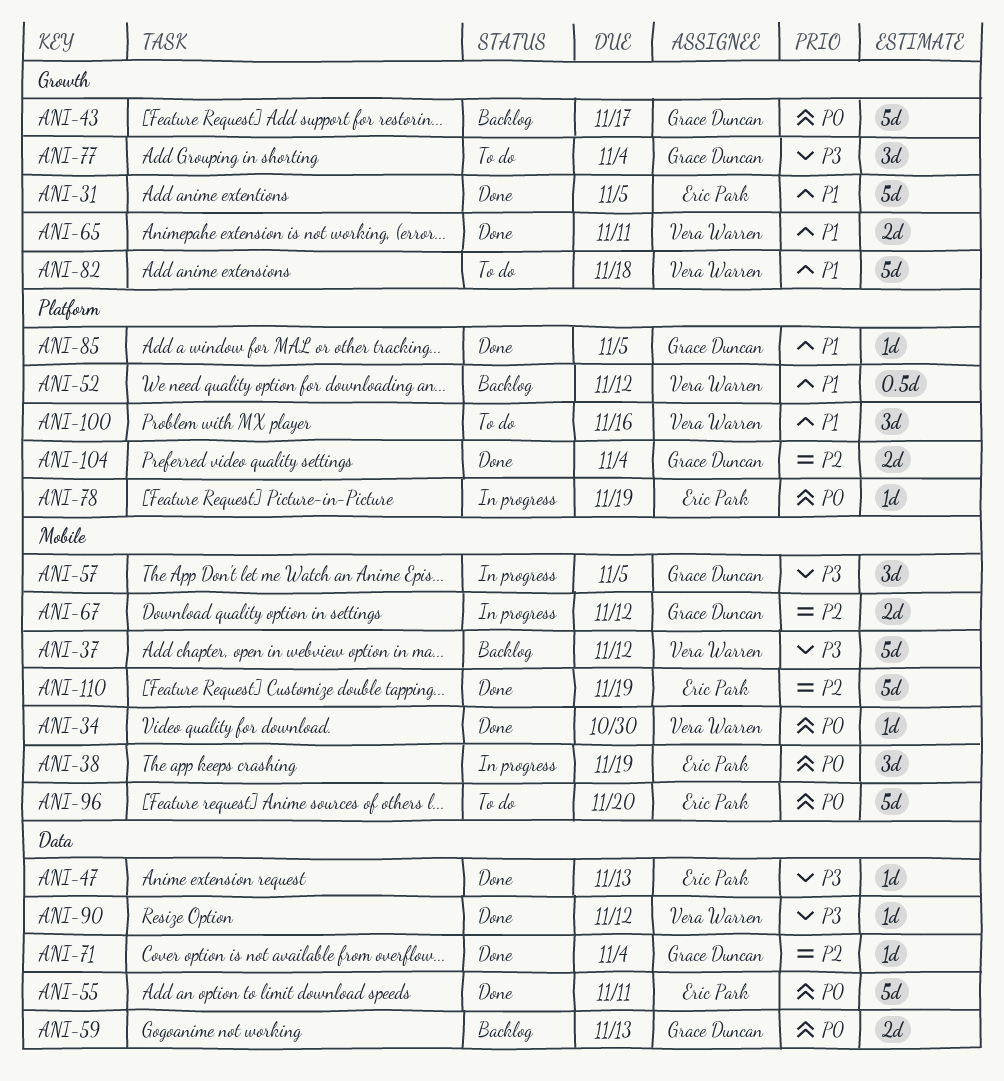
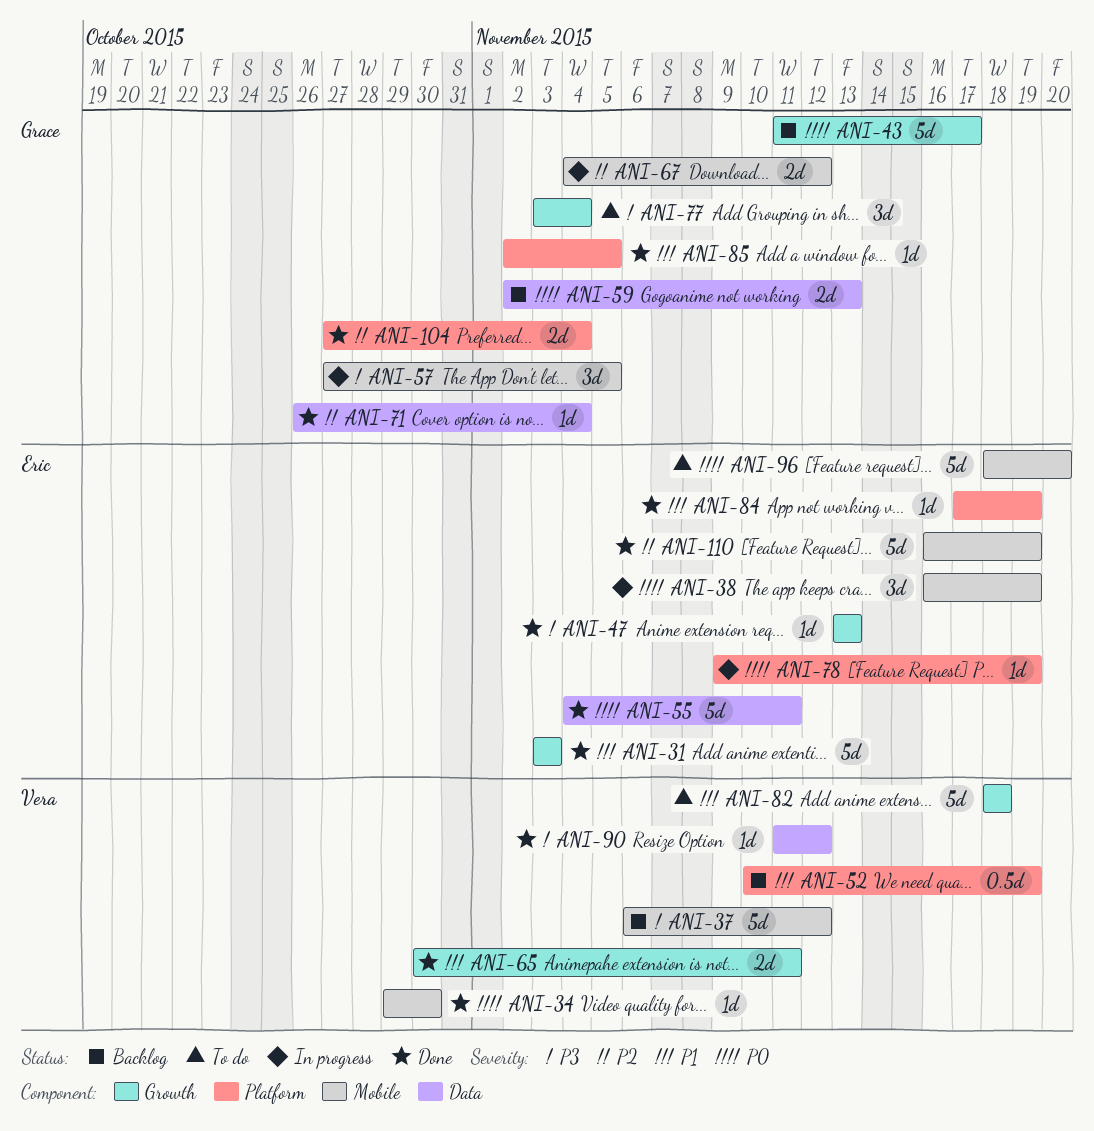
ANI-31, due: Nov 5 -> Nov 3
ANI-47, label: Data -> Growth
ANI-52, due: Nov 12 -> Nov 19
ANI-84: none -> present
ANI-100: present -> none

